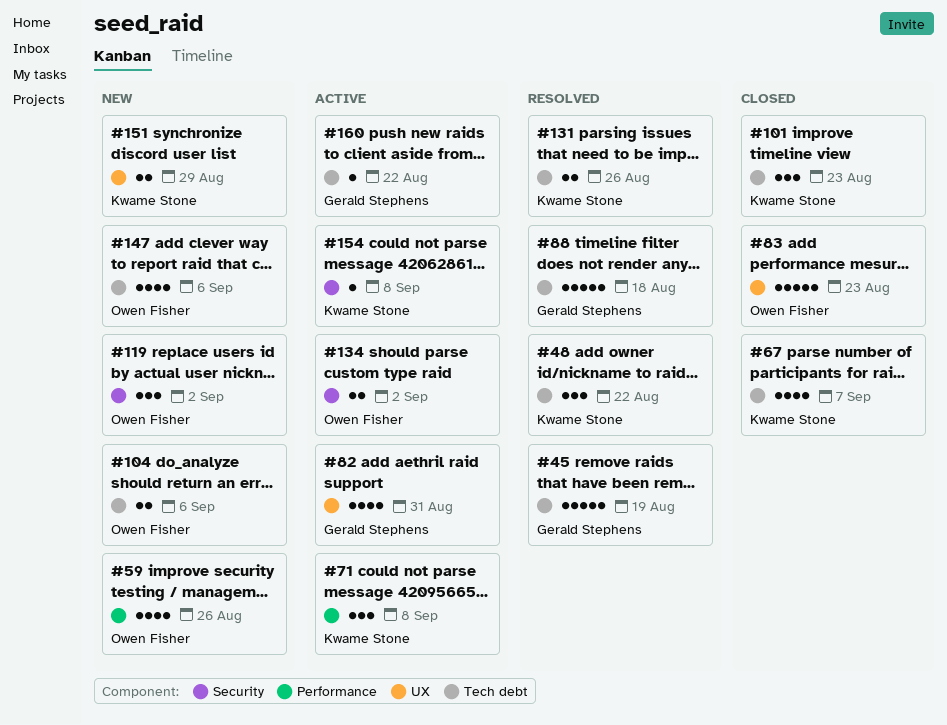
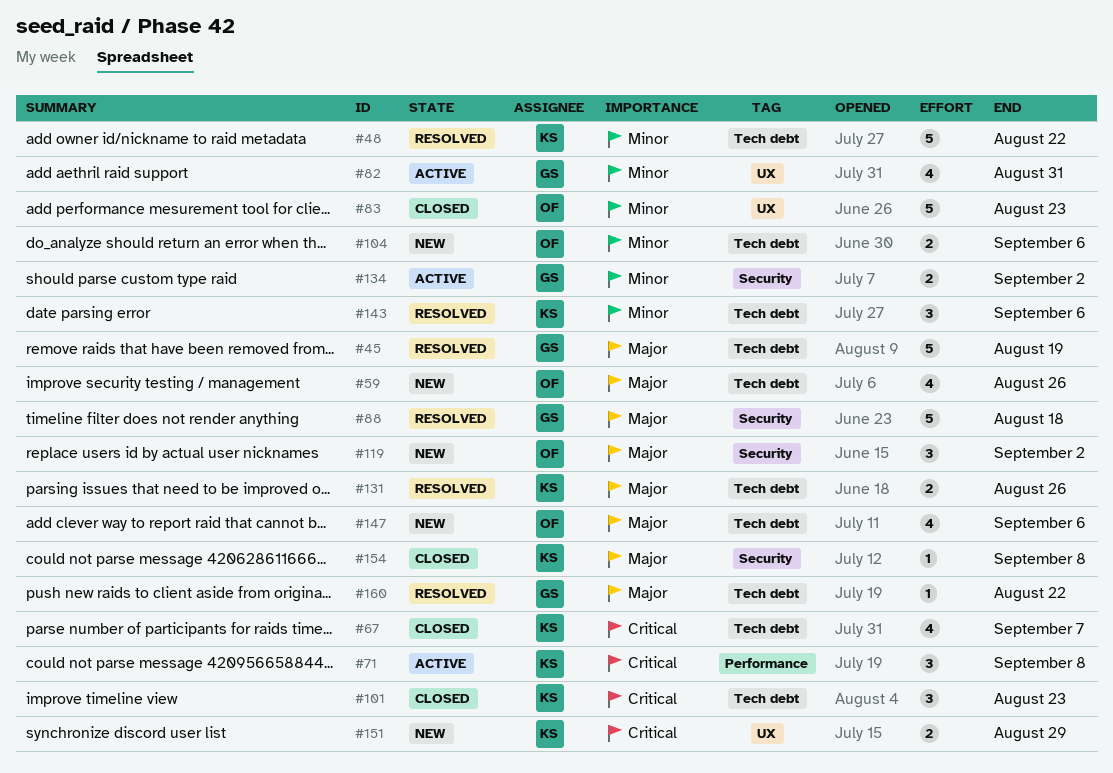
#48, estimate: 3 -> 5
#59, label: Performance -> Tech debt
#88, label: Tech debt -> Security
#134, owner: Owen Fisher -> Gerald Stephens
#143: none -> present
#154, status: Active -> Closed
#160, status: Active -> Resolved

